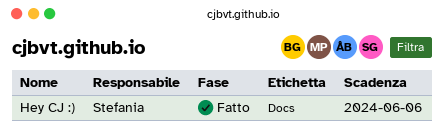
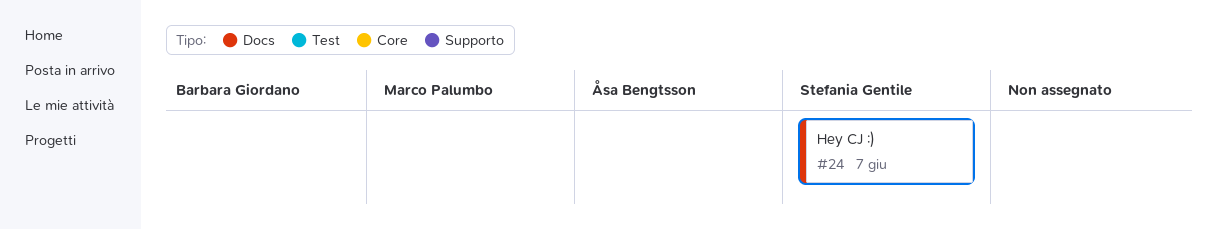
Hey CJ :), due: Jun 6 -> Jun 7

